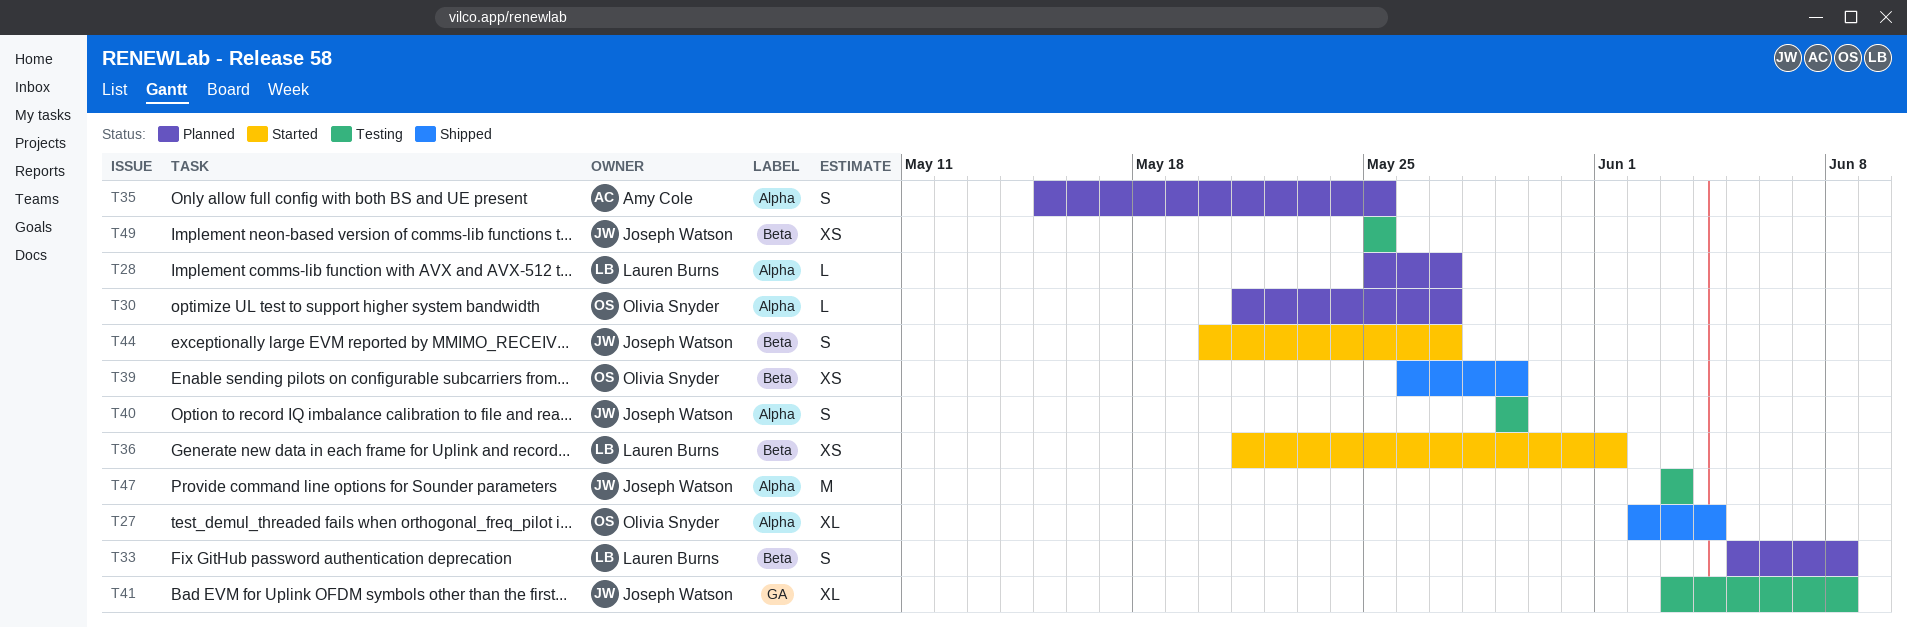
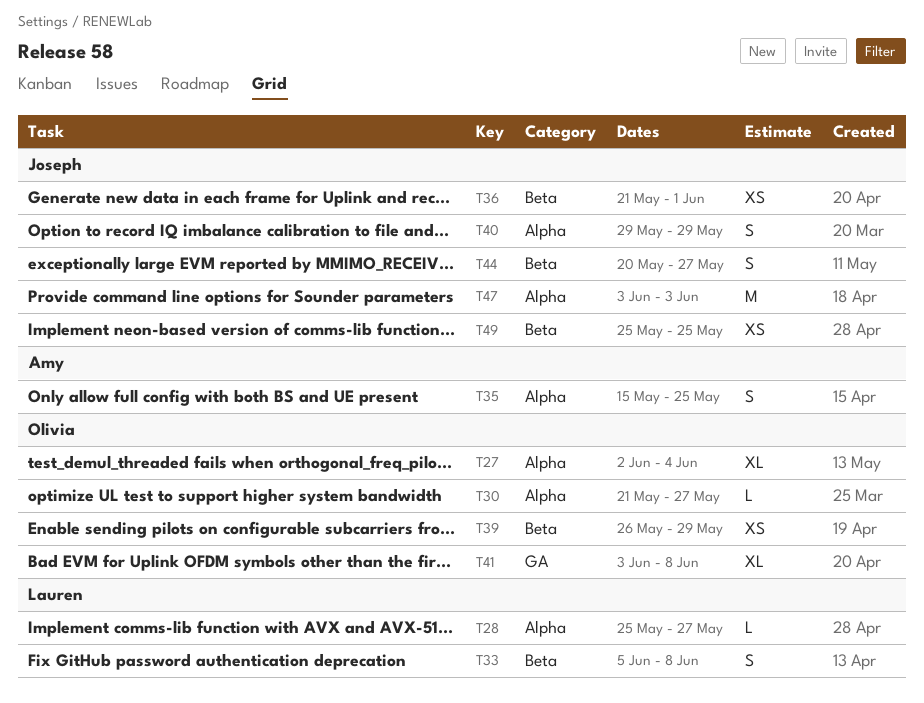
T36, owner: Lauren Burns -> Joseph Watson
T41, owner: Joseph Watson -> Olivia Snyder

